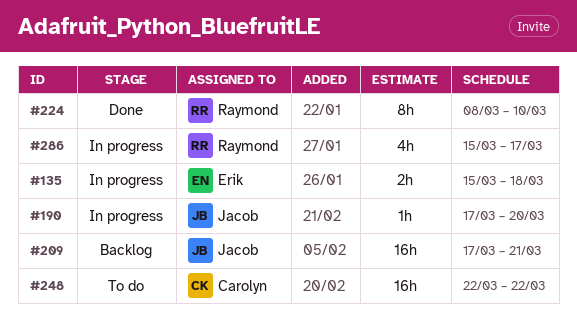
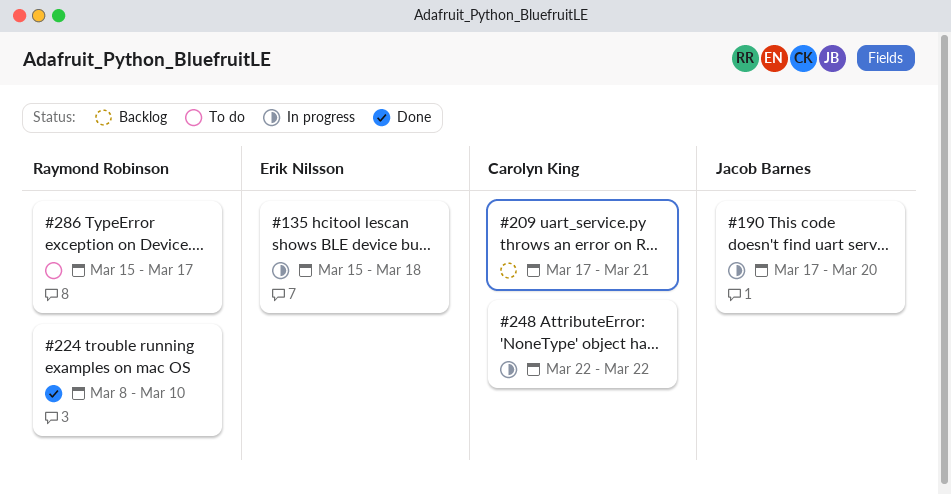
#209, owner: Jacob Barnes -> Carolyn King
#248, status: To do -> In progress
#286, status: In progress -> To do

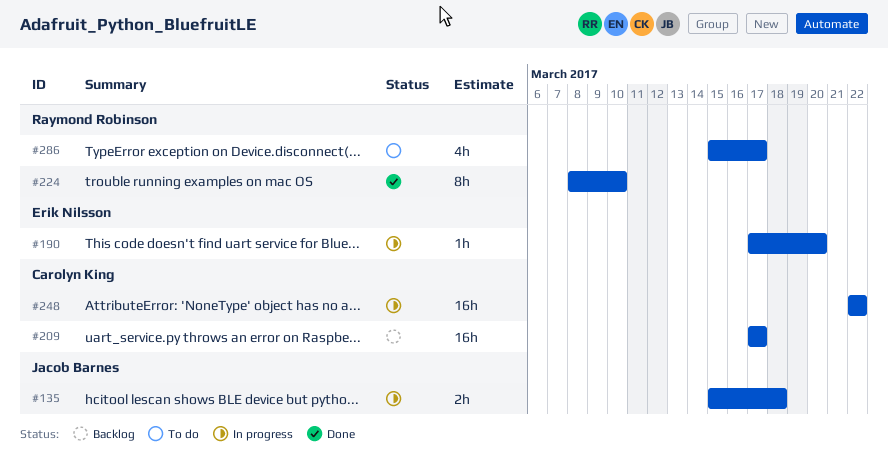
#135, owner: Erik Nilsson -> Jacob Barnes
#190, owner: Jacob Barnes -> Erik Nilsson
#209, due: Mar 21 -> Mar 17

